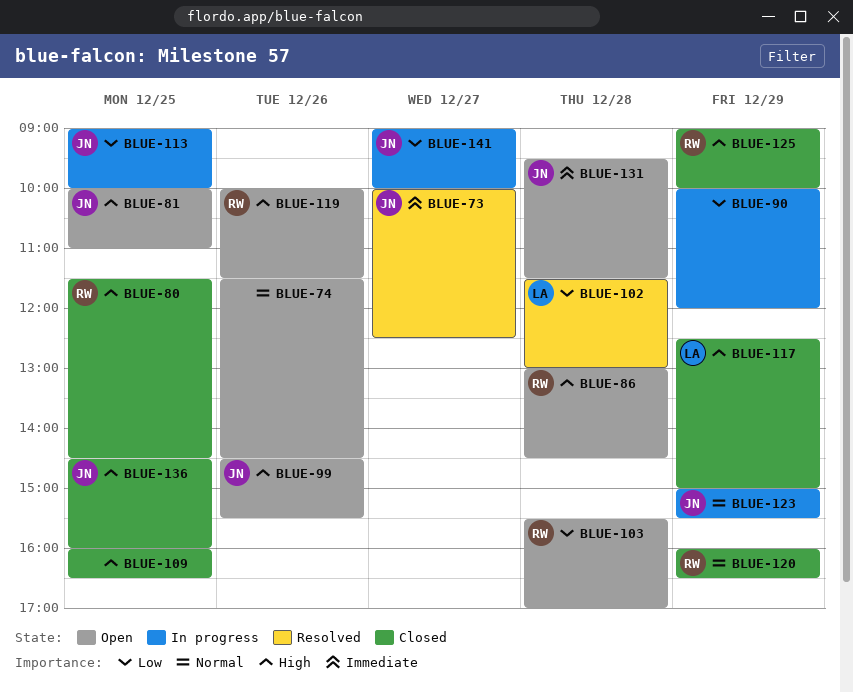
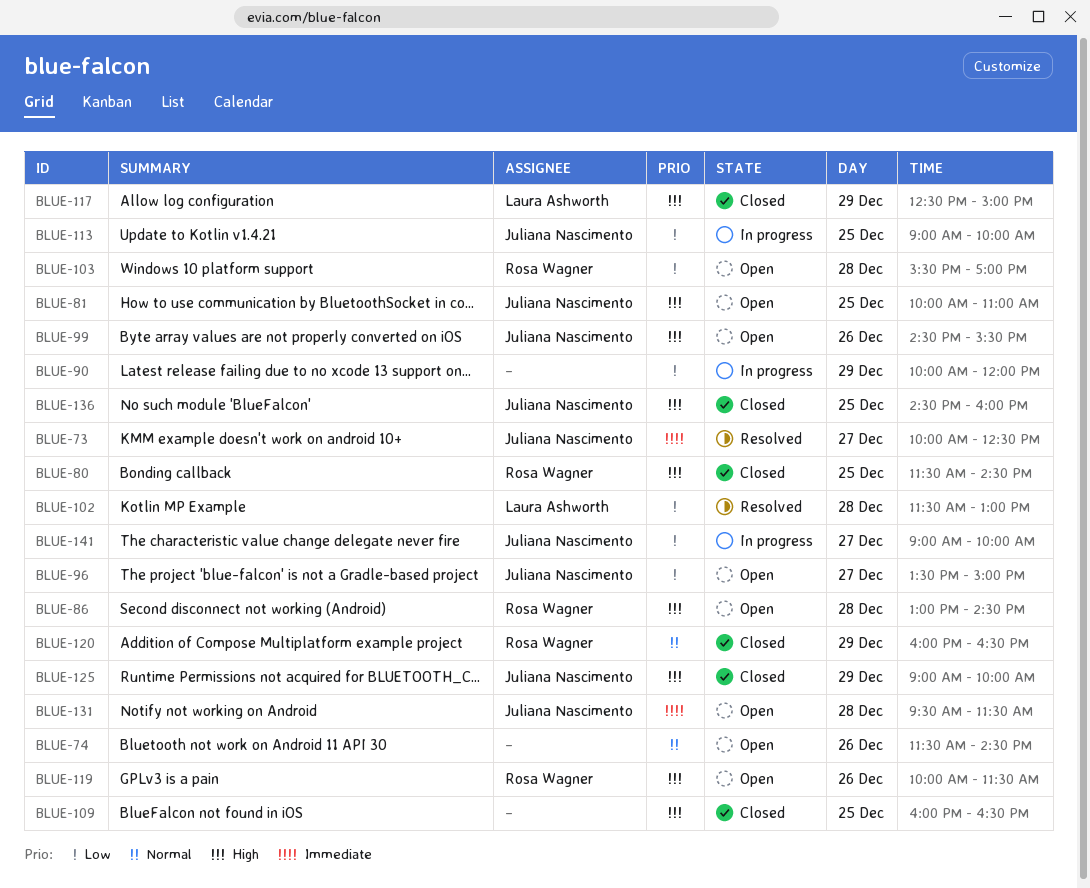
BLUE-96: none -> present
BLUE-123: present -> none
BLUE-125, owner: Rosa Wagner -> Juliana Nascimento

